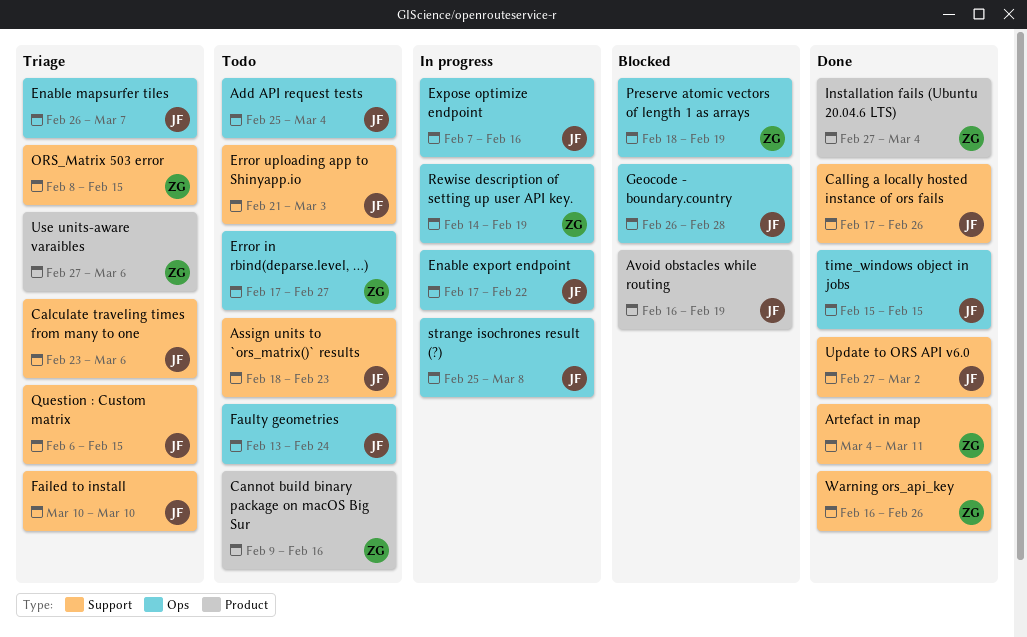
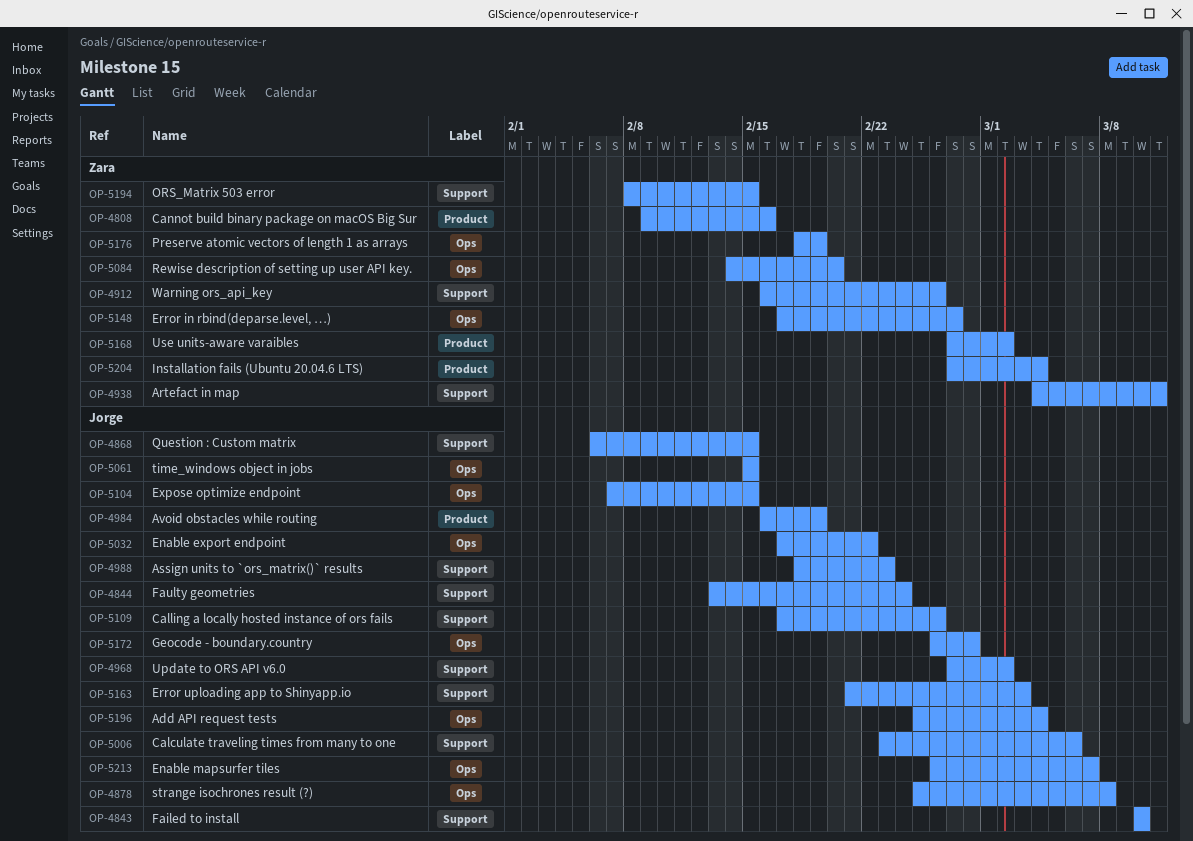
Expose optimize endpoint, due: Feb 16 -> Feb 15
Faulty geometries, label: Ops -> Support
Rewise description of setting up user API key., due: Feb 19 -> Feb 20
Use units-aware varaibles, due: Mar 6 -> Mar 2

